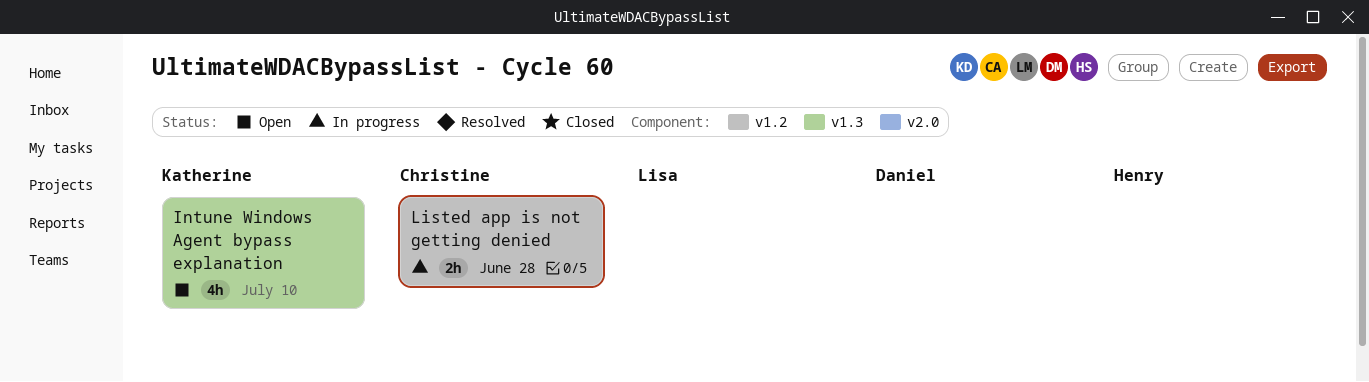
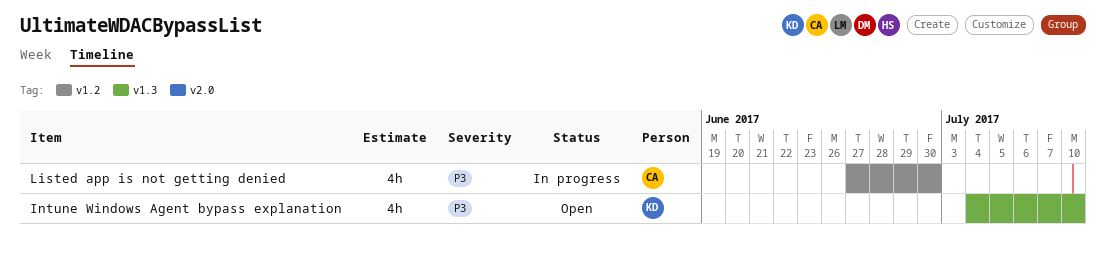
Listed app is not getting denied, estimate: 2h -> 4h
Listed app is not getting denied, due: Jun 28 -> Jun 30

